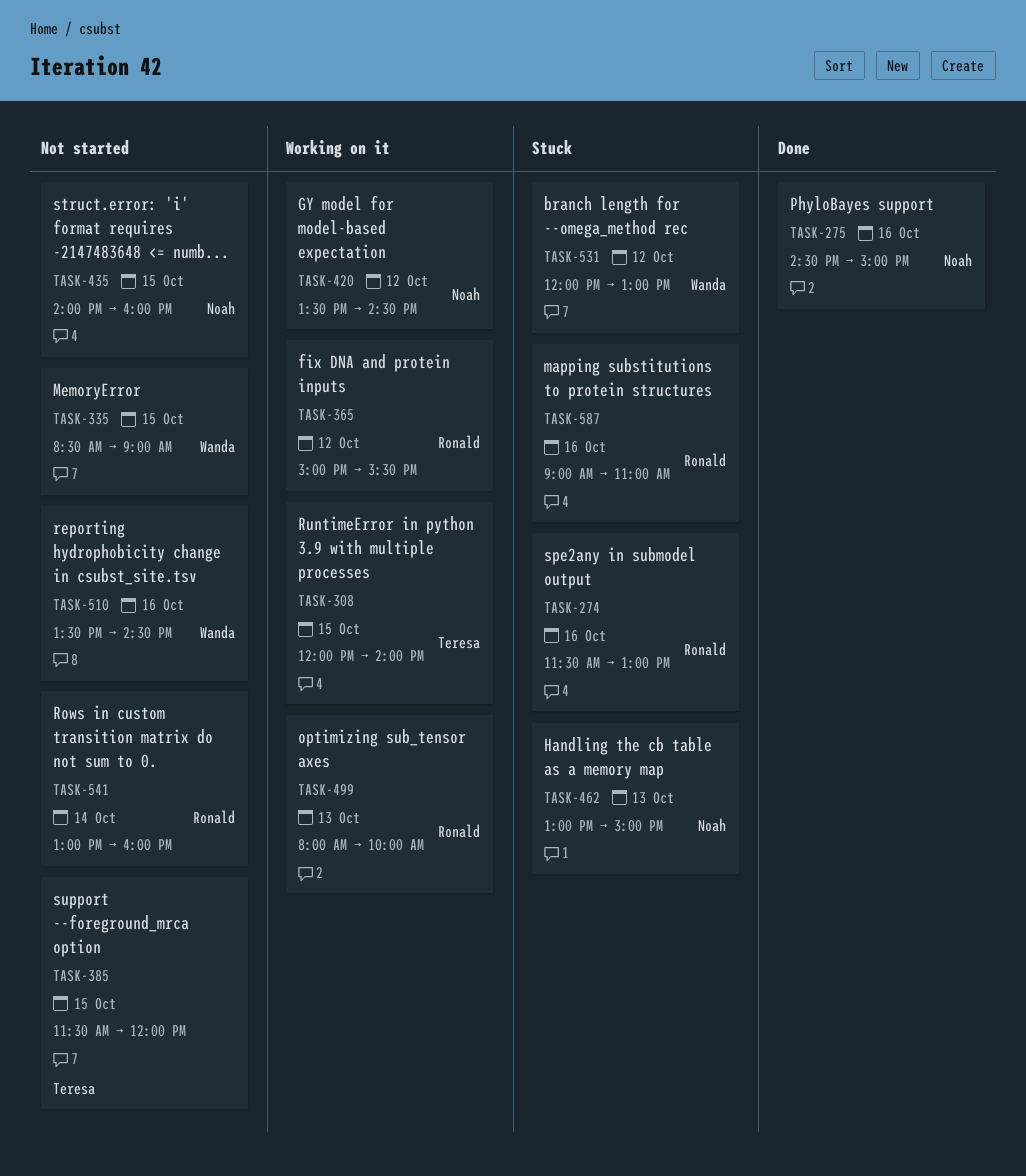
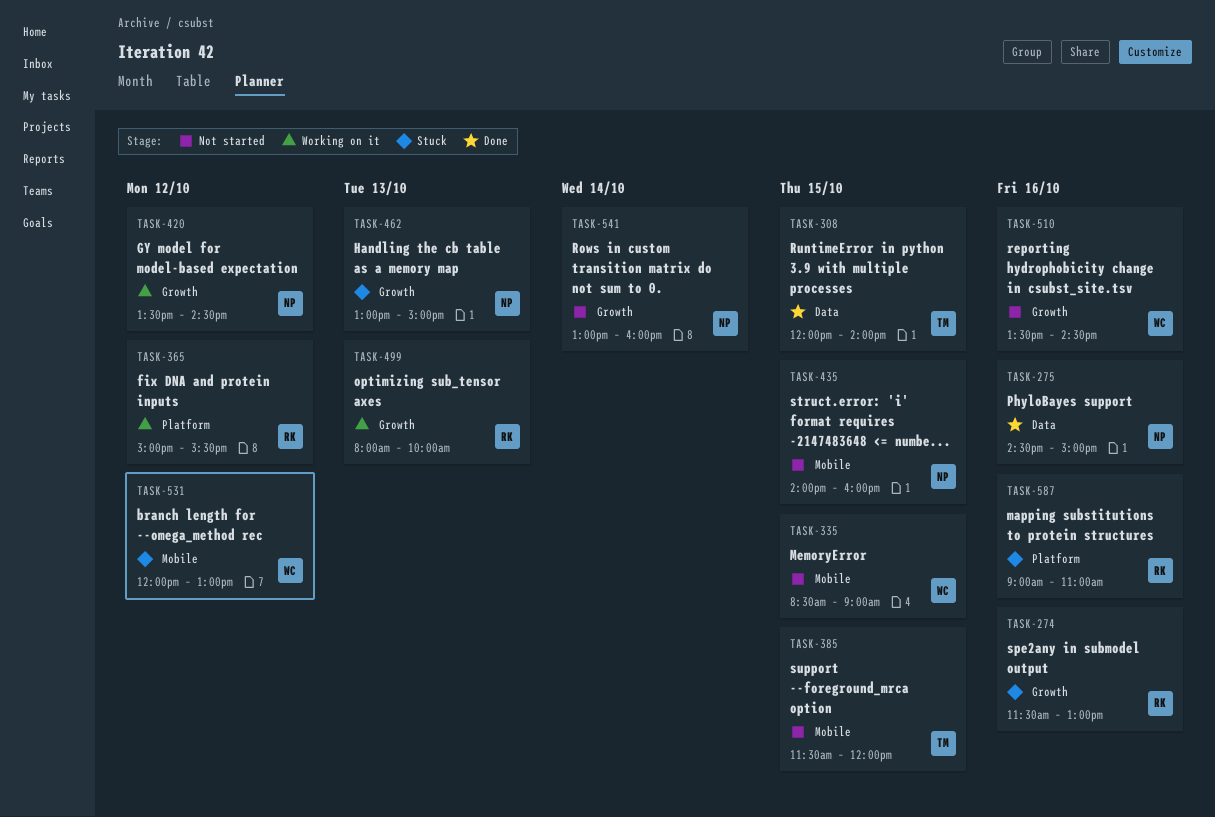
TASK-308, status: Working on it -> Done
TASK-541, owner: Ronald -> Noah

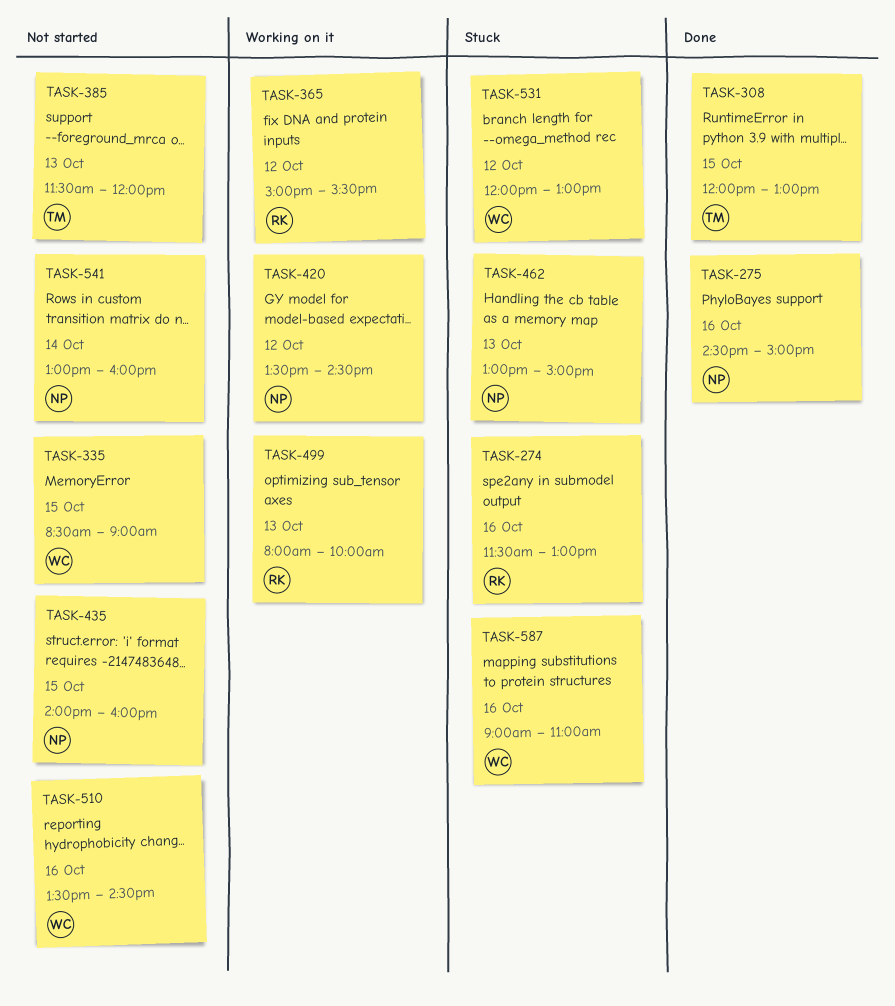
TASK-308, ends: 14:00 -> 13:00
TASK-385, day: Oct 15 -> Oct 13
TASK-587, owner: RK -> WC

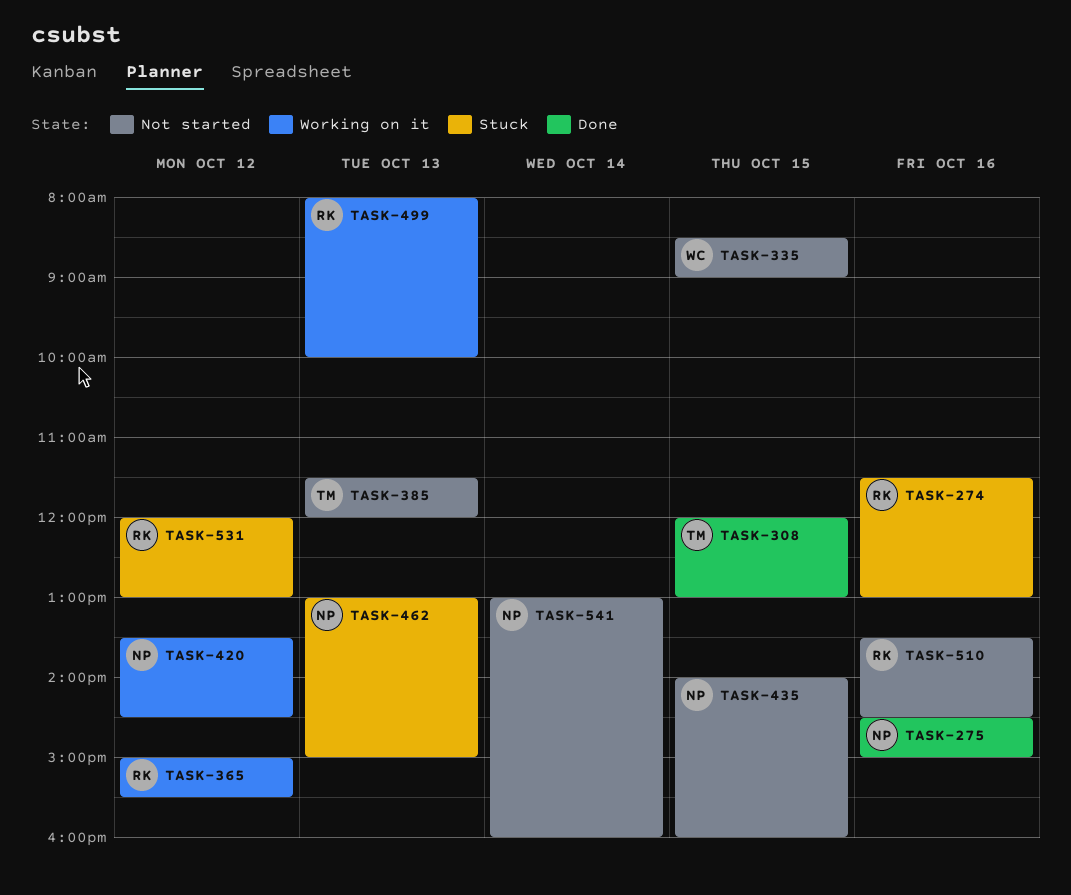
TASK-510, owner: WC -> RK
TASK-531, owner: WC -> RK
TASK-587: present -> none

